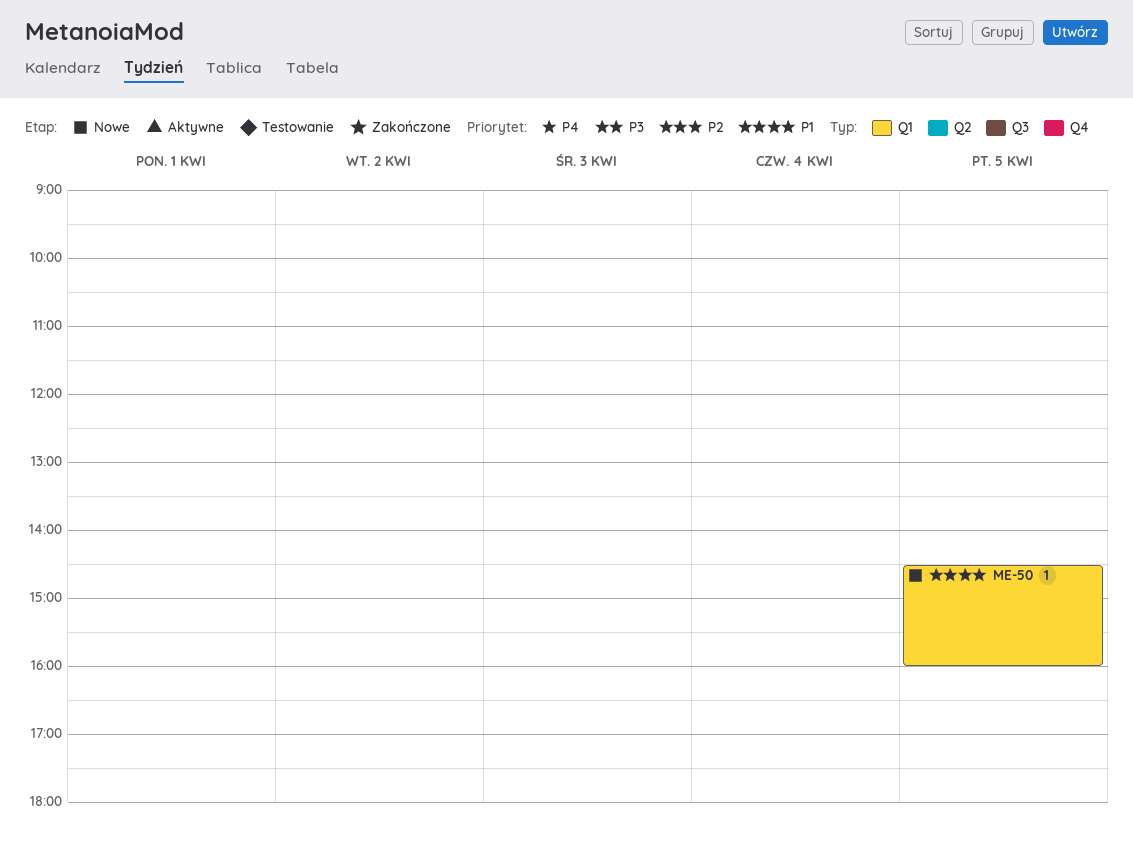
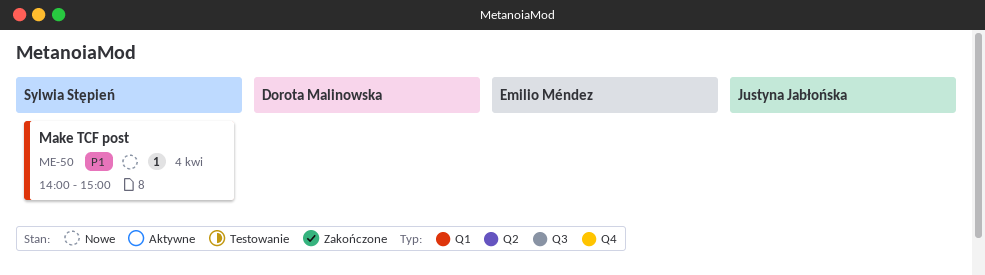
ME-50, day: Apr 5 -> Apr 4
ME-50, begins: 14:30 -> 14:00
ME-50, ends: 16:00 -> 15:00

